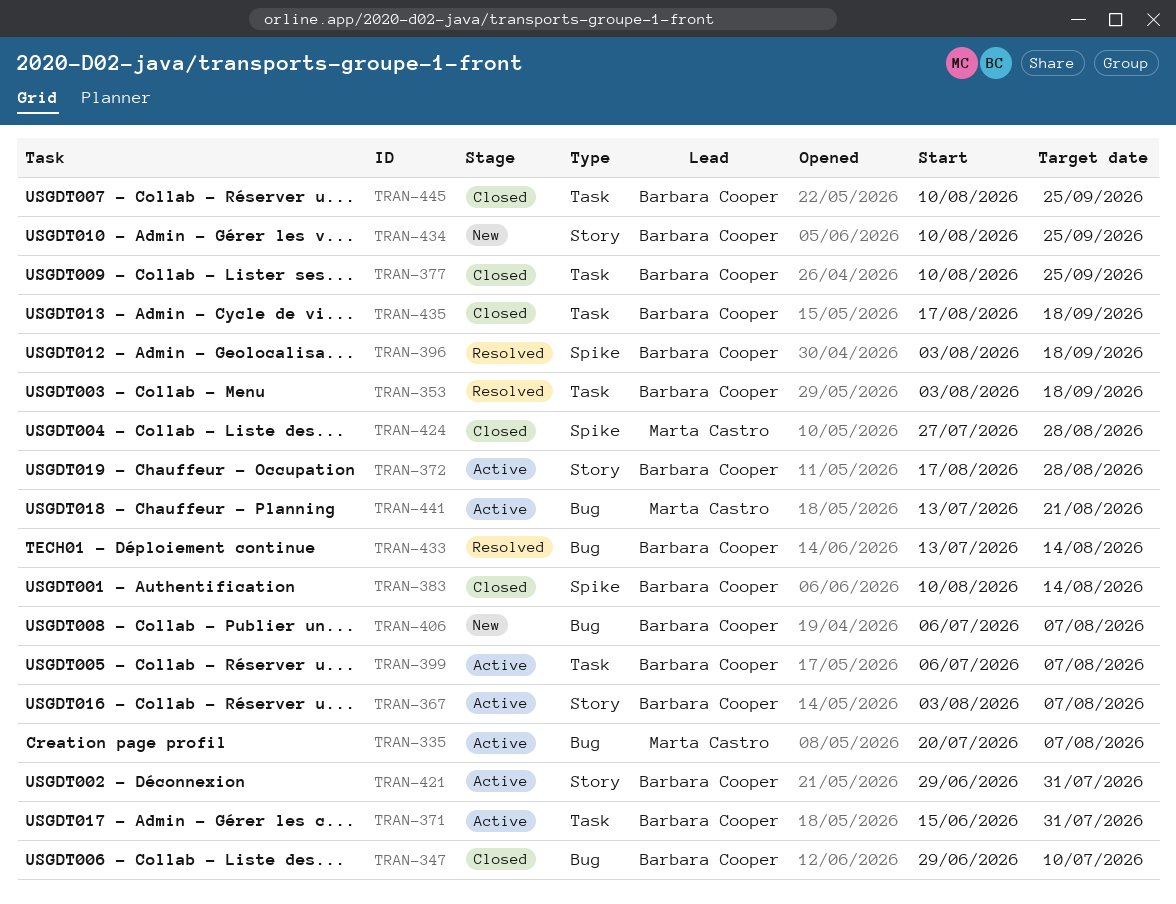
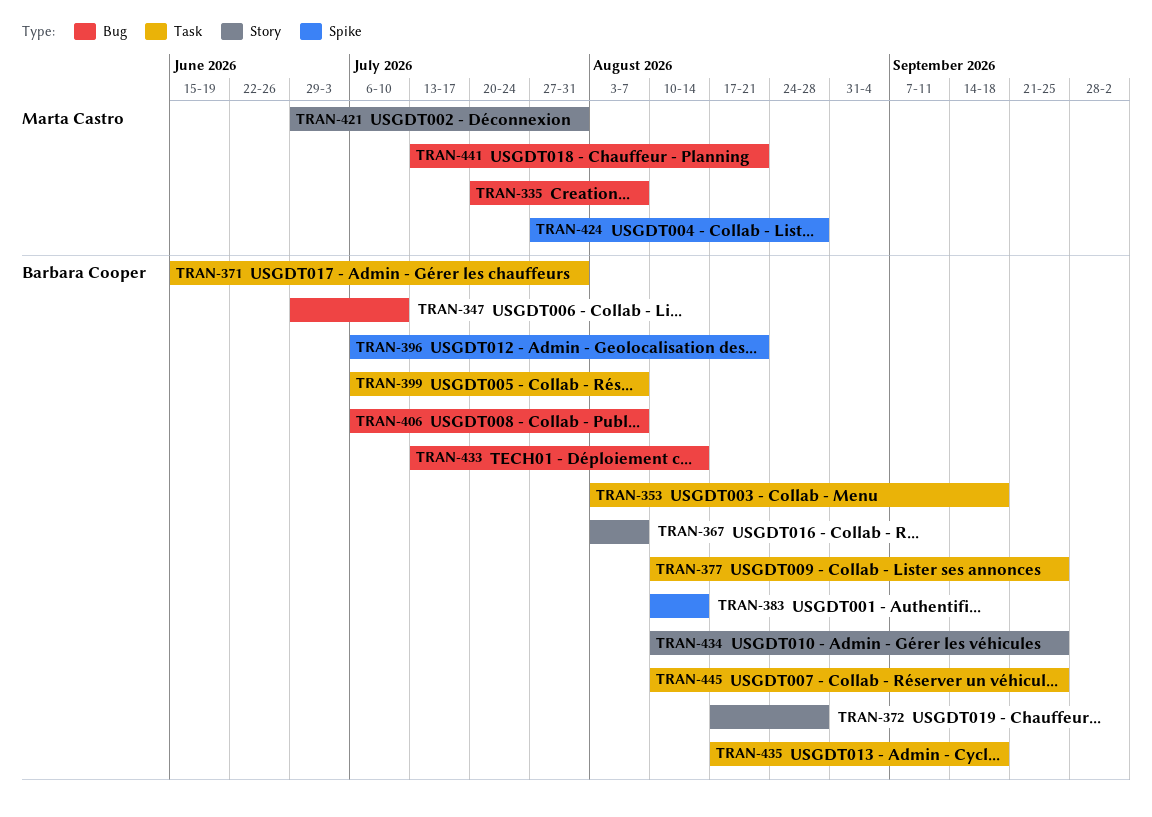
TRAN-396, start: Aug 3 -> Jul 6
TRAN-396, due: Sep 18 -> Aug 21
TRAN-421, owner: Barbara Cooper -> Marta Castro

